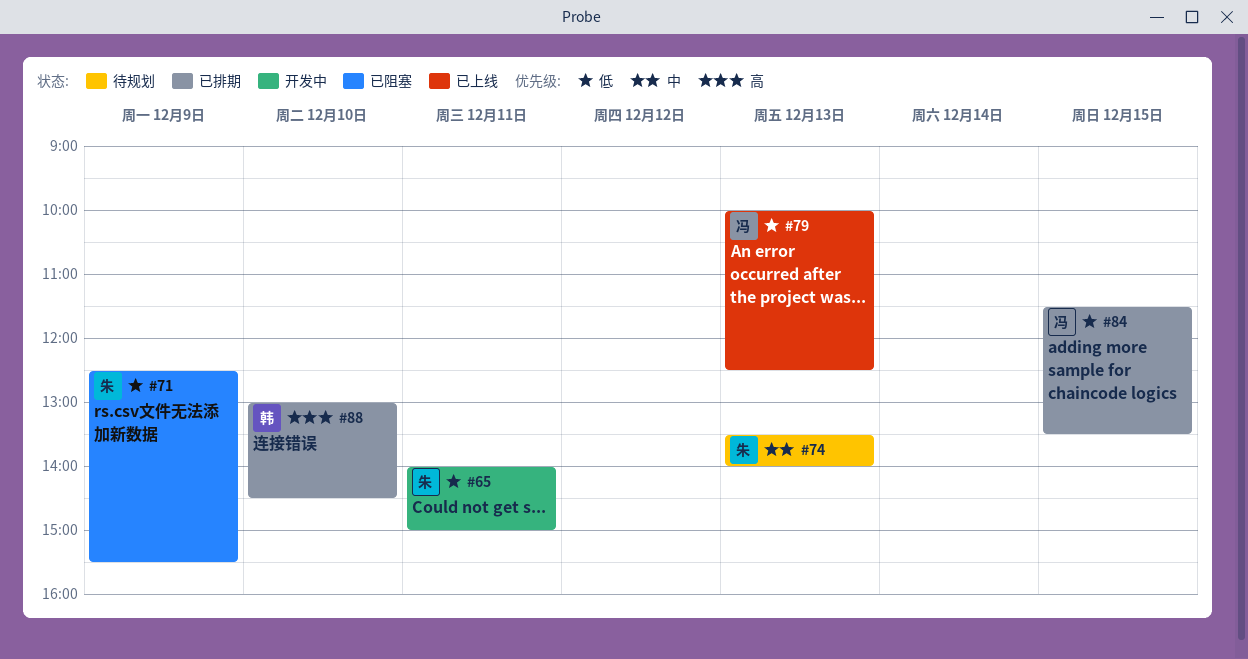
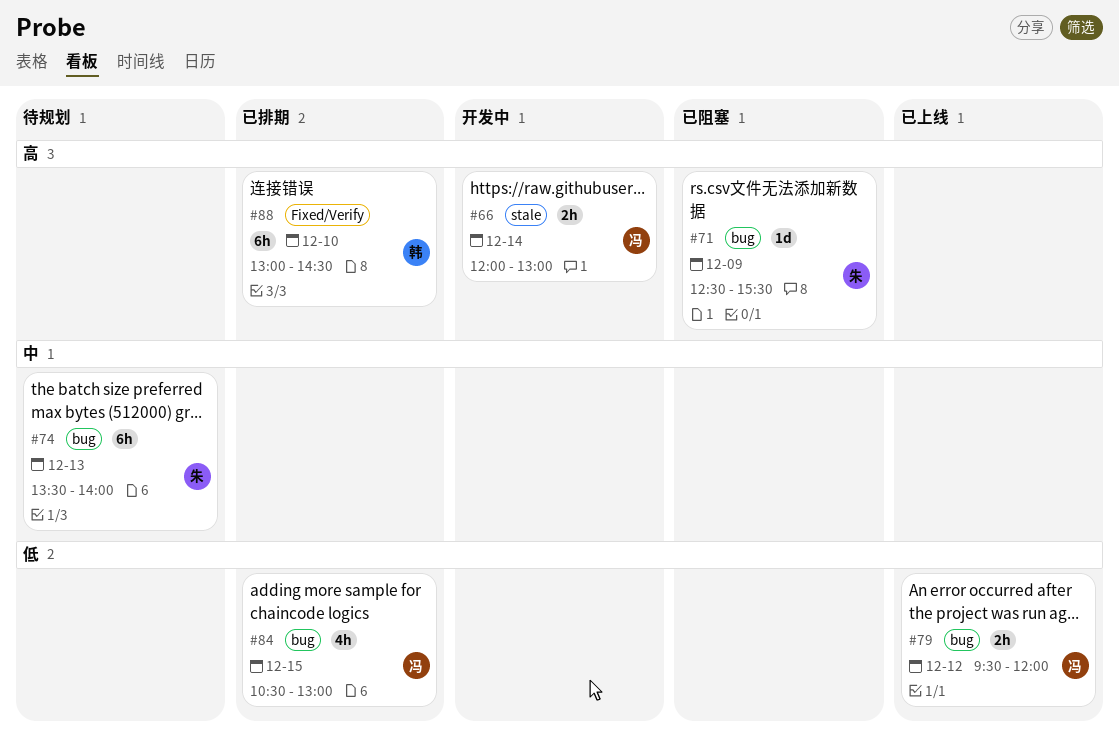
#65: present -> none
#66: none -> present
#71, priority: 低 -> 高
#79, day: Dec 13 -> Dec 12
#79, begins: 10:00 -> 09:30
#79, ends: 12:30 -> 12:00
#84, begins: 11:30 -> 10:30
#84, ends: 13:30 -> 13:00

